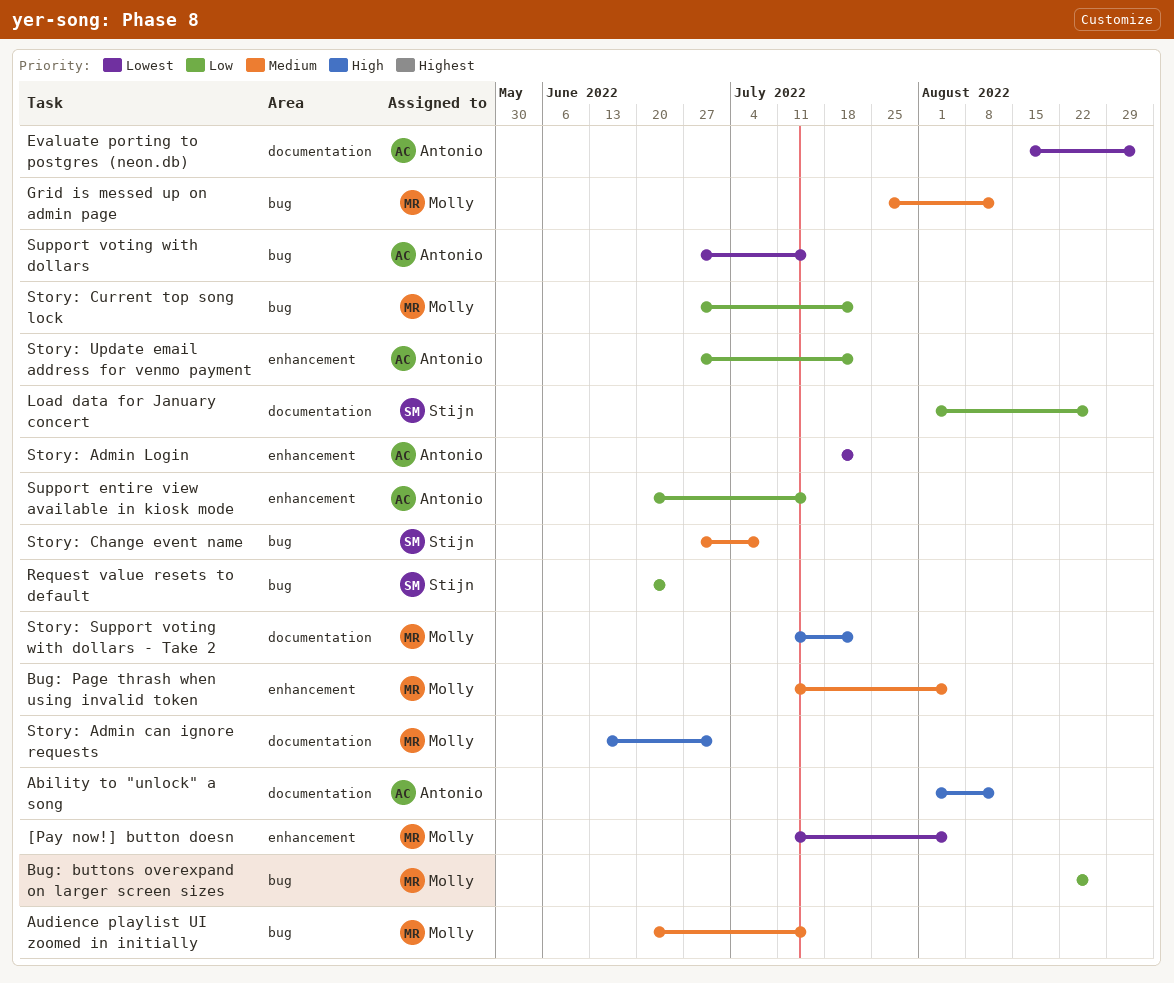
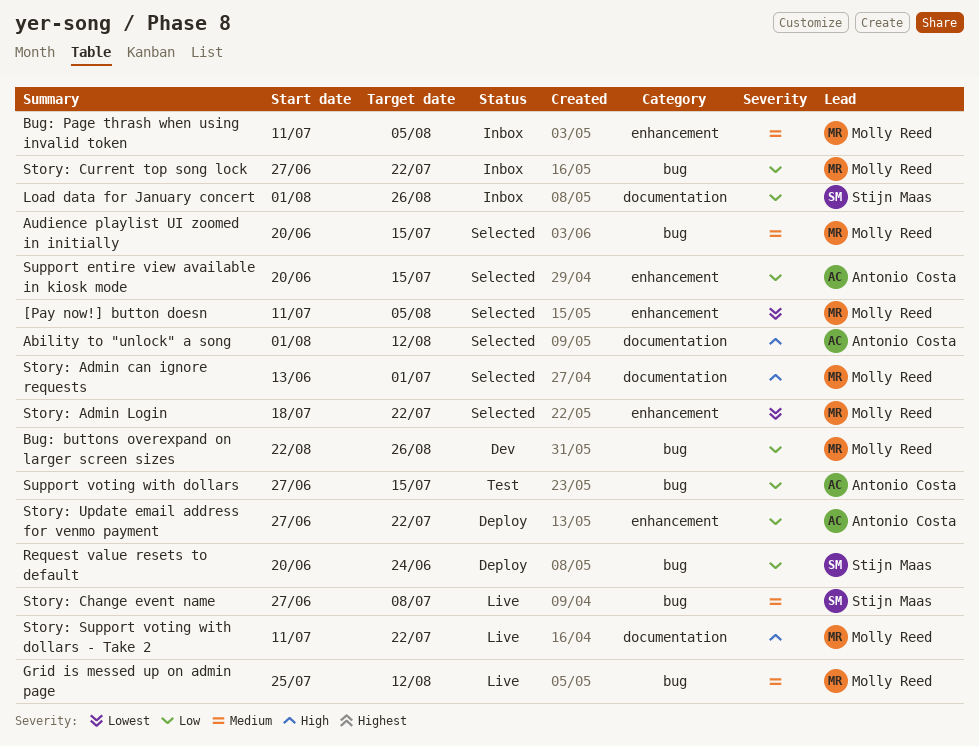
Evaluate porting to postgres (neon.db): present -> none
Story: Admin Login, owner: Antonio Costa -> Molly Reed
Support voting with dollars, priority: Lowest -> Low

